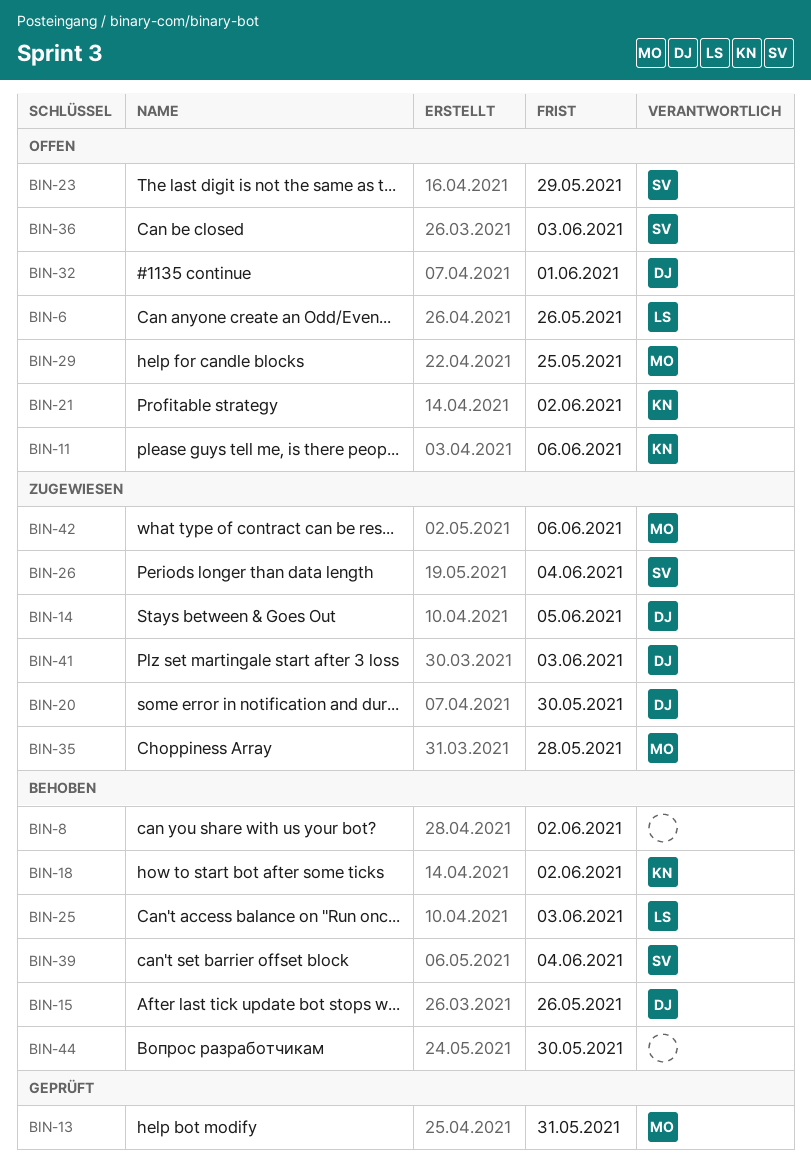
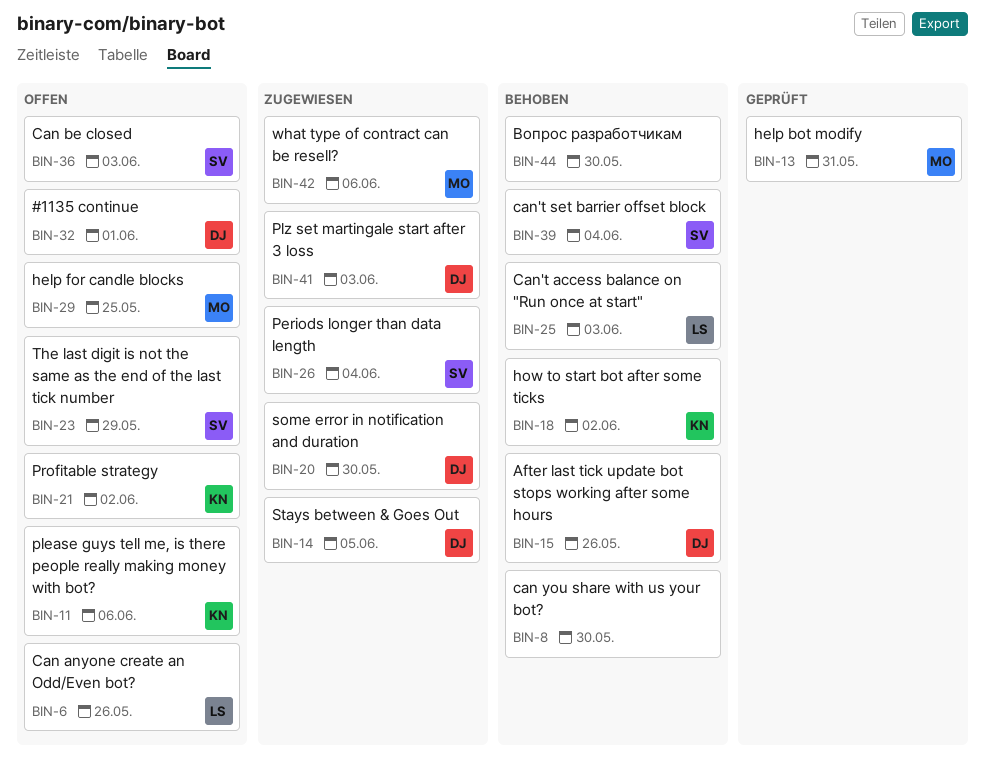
BIN-8, due: Jun 2 -> May 30
BIN-35: present -> none

